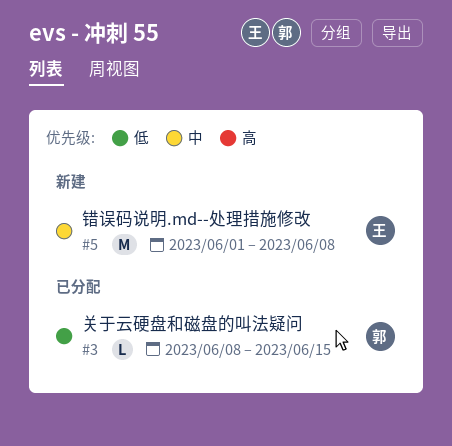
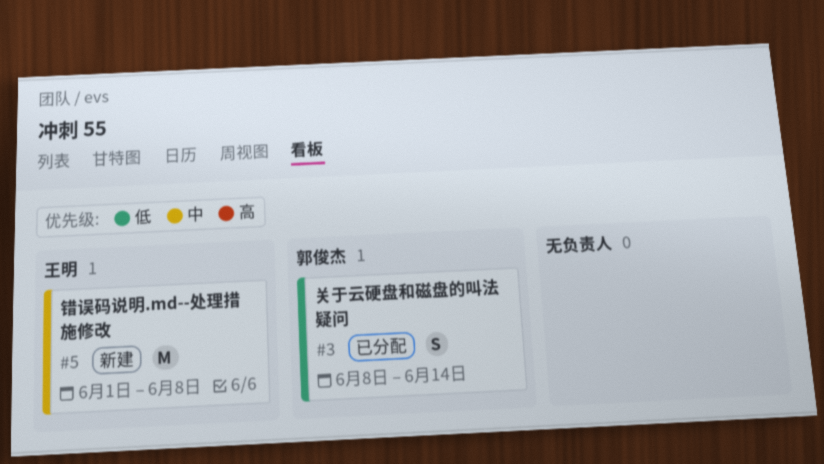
#3, estimate: L -> S
#3, due: Jun 15 -> Jun 14

